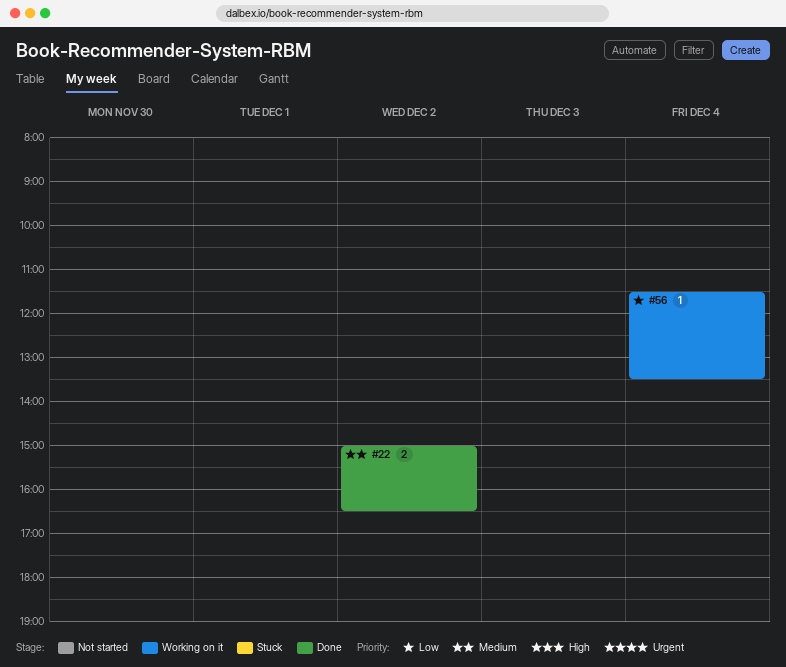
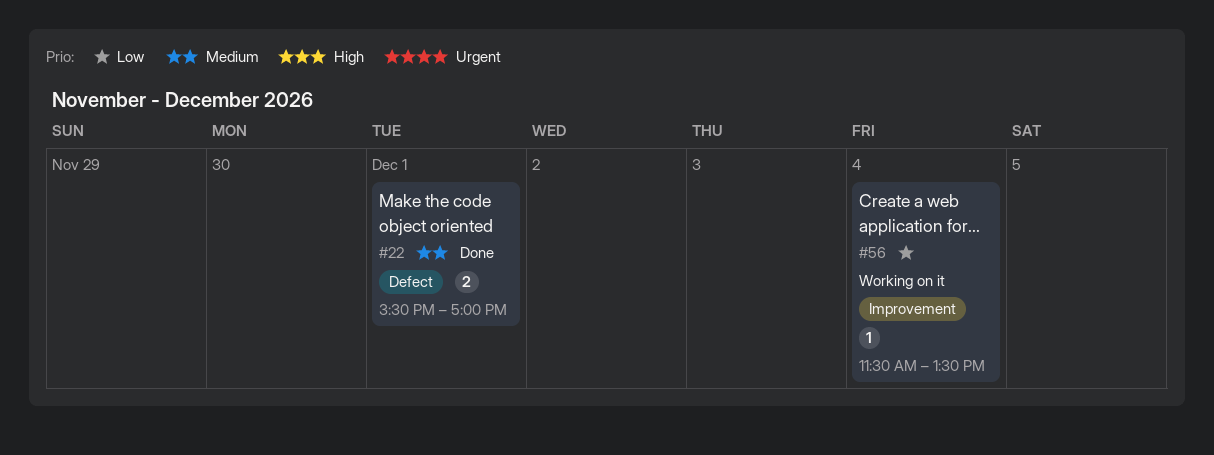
#22, day: Dec 2 -> Dec 1
#22, begins: 15:00 -> 15:30
#22, ends: 16:30 -> 17:00

